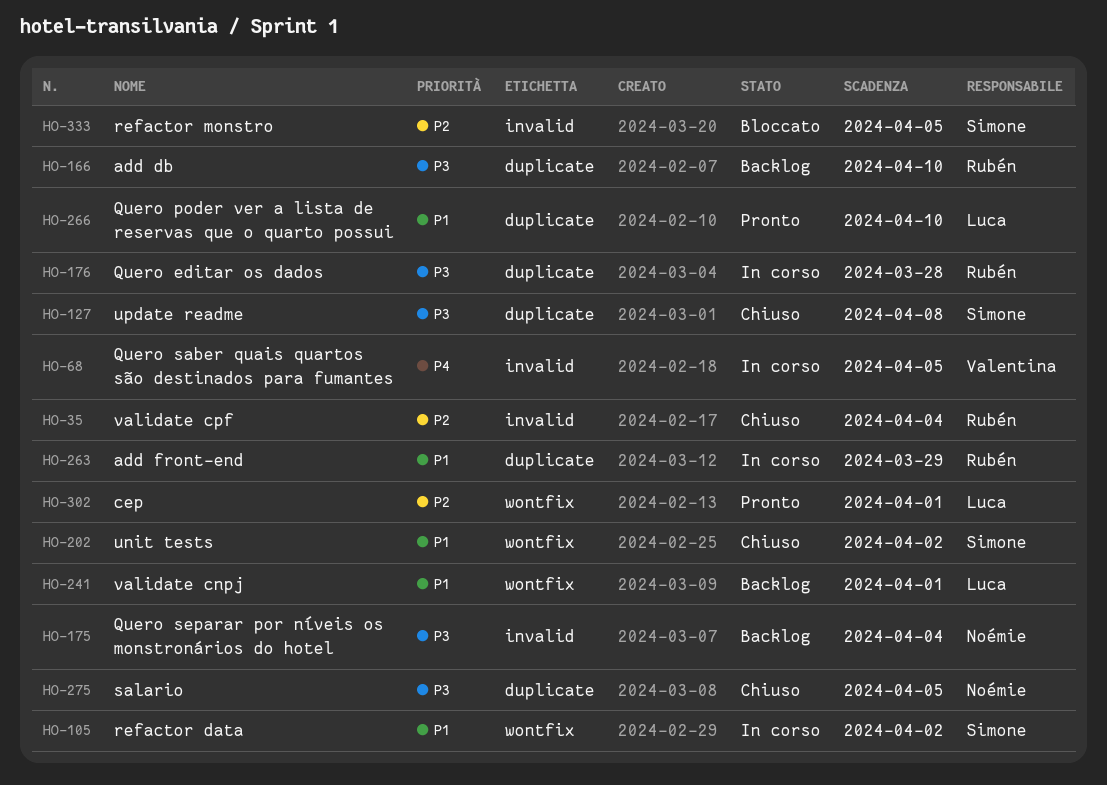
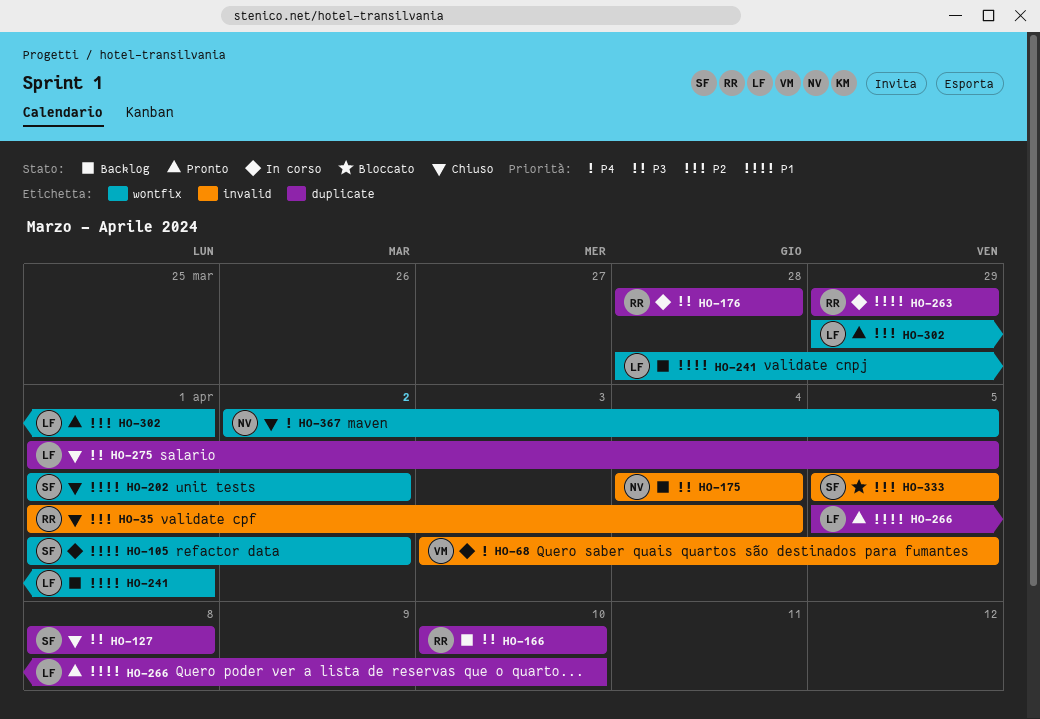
HO-275, owner: Noémie -> Luca
HO-367: none -> present

